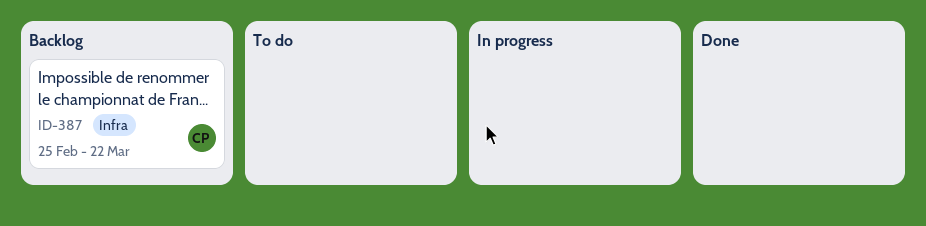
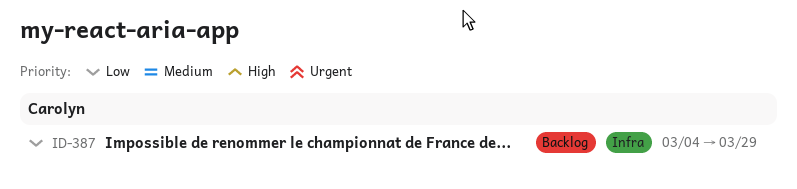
ID-387, start: Feb 25 -> Mar 4
ID-387, due: Mar 22 -> Mar 29

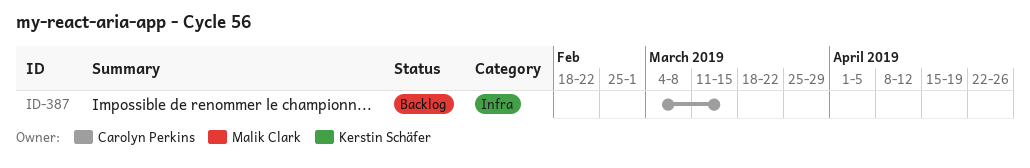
ID-387, due: Mar 29 -> Mar 15

